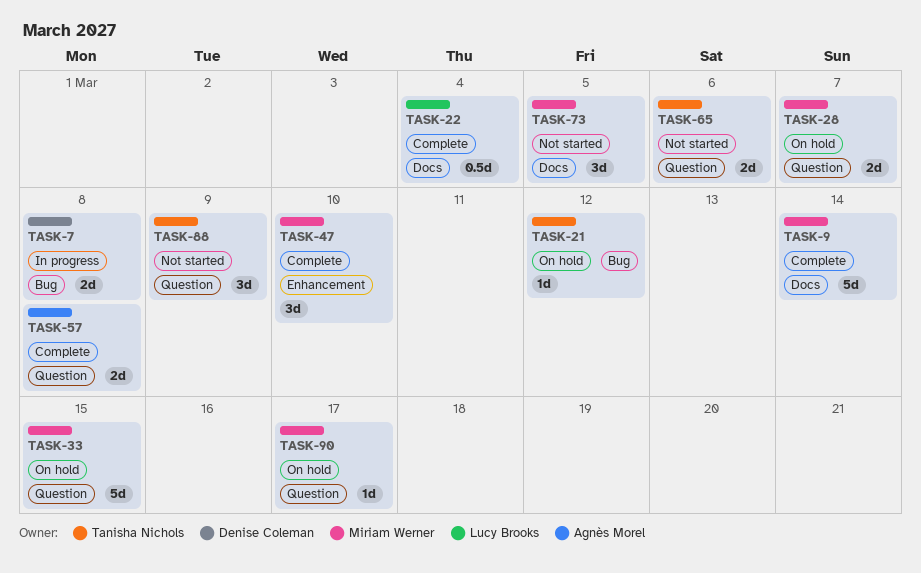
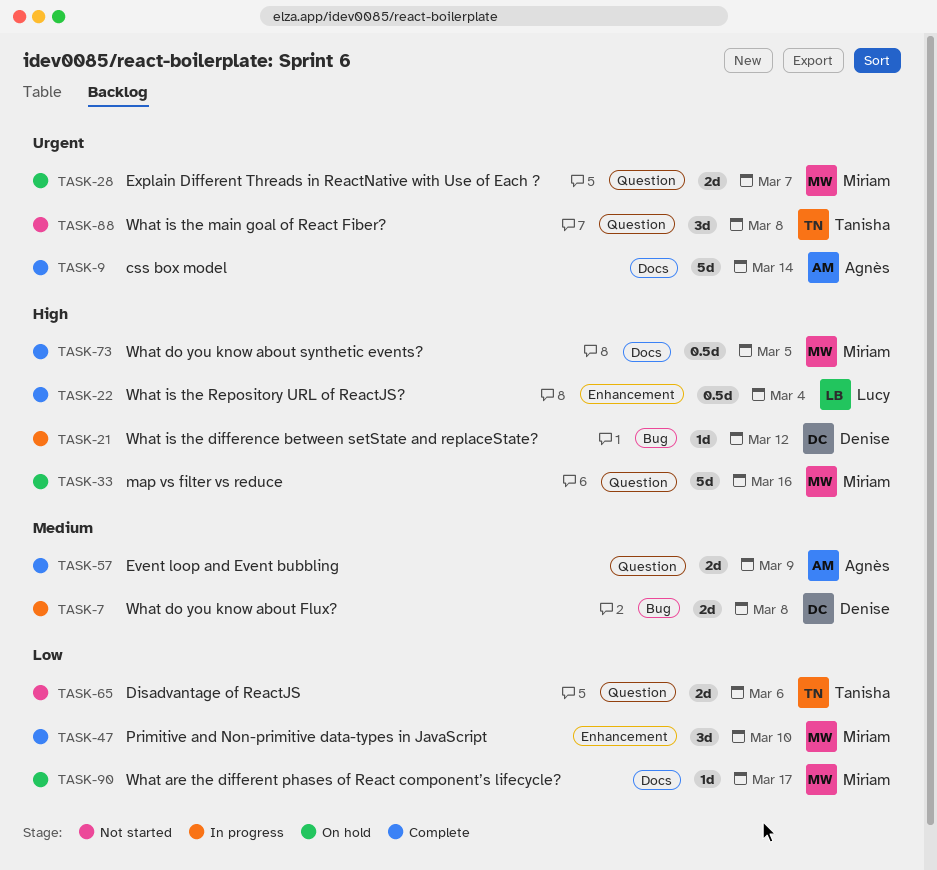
TASK-9, owner: Miriam Werner -> Agnès Morel
TASK-21, status: On hold -> In progress
TASK-21, owner: Tanisha Nichols -> Denise Coleman
TASK-22, label: Docs -> Enhancement
TASK-33, due: Mar 15 -> Mar 16
TASK-57, due: Mar 8 -> Mar 9
TASK-73, status: Not started -> Complete
TASK-73, estimate: 3d -> 0.5d
TASK-88, due: Mar 9 -> Mar 8
TASK-90, label: Question -> Docs

